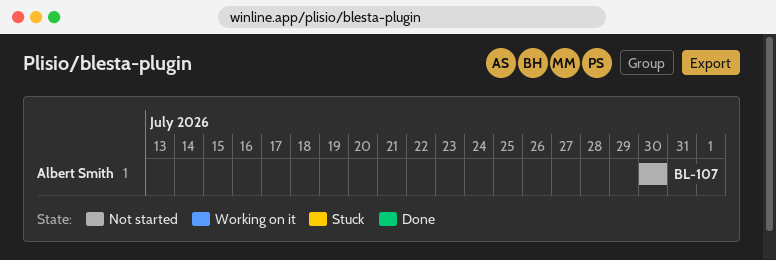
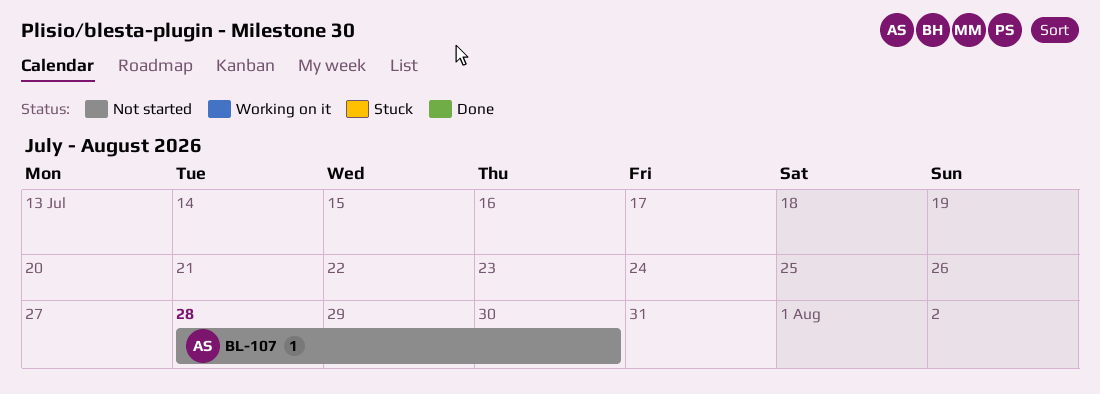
BL-107, start: Jul 30 -> Jul 28

